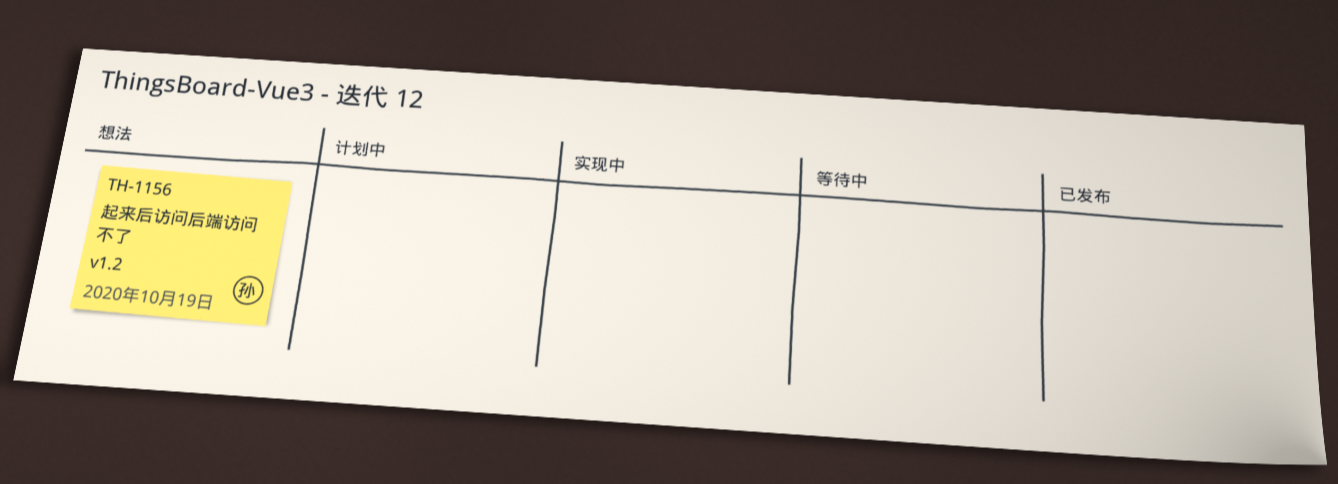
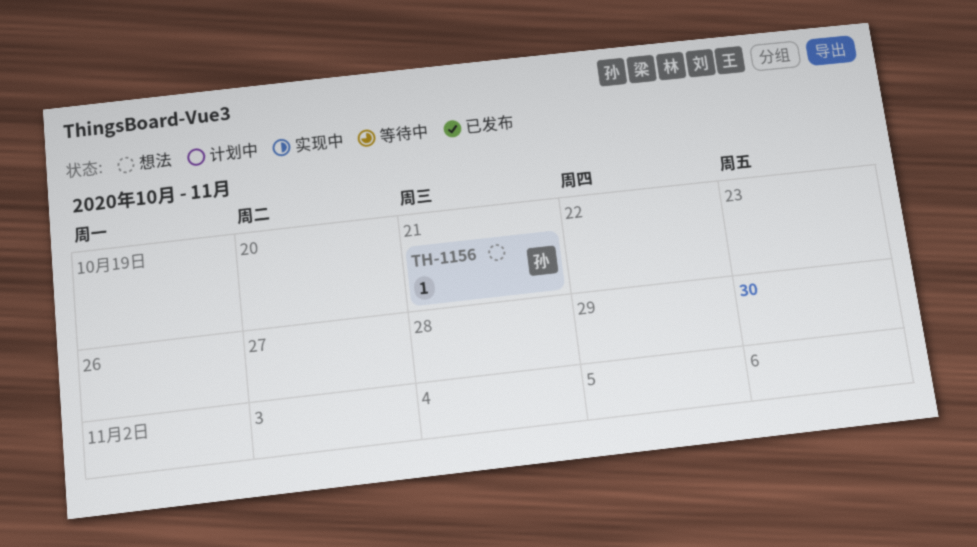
TH-1156, due: Oct 19 -> Oct 21

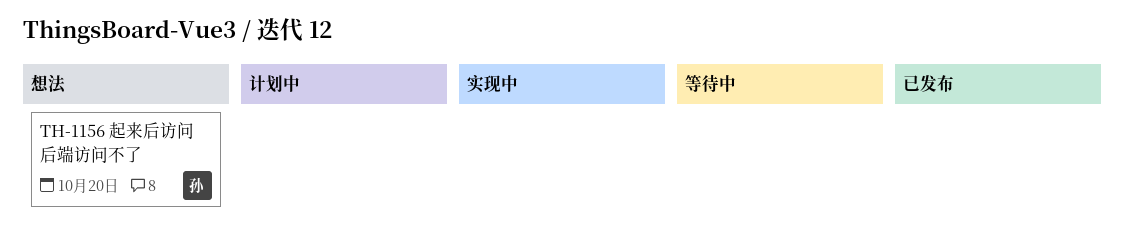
TH-1156, due: Oct 21 -> Oct 20

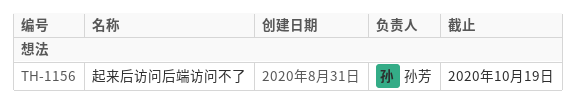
TH-1156, due: Oct 20 -> Oct 19

